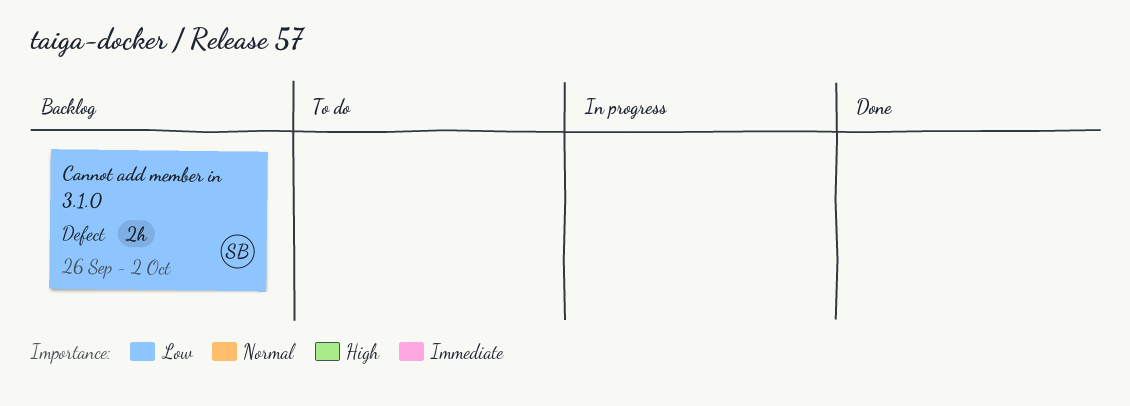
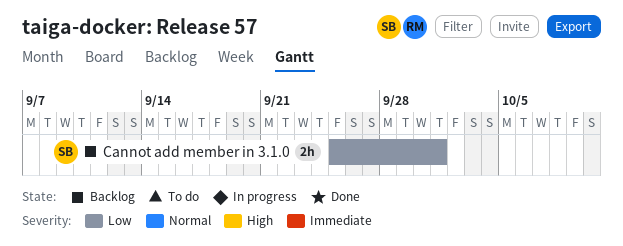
Cannot add member in 3.1.0, start: Sep 26 -> Sep 25
Cannot add member in 3.1.0, due: Oct 2 -> Oct 1

